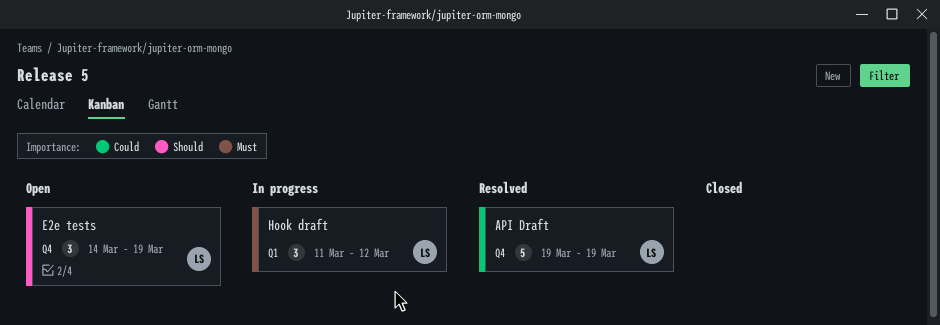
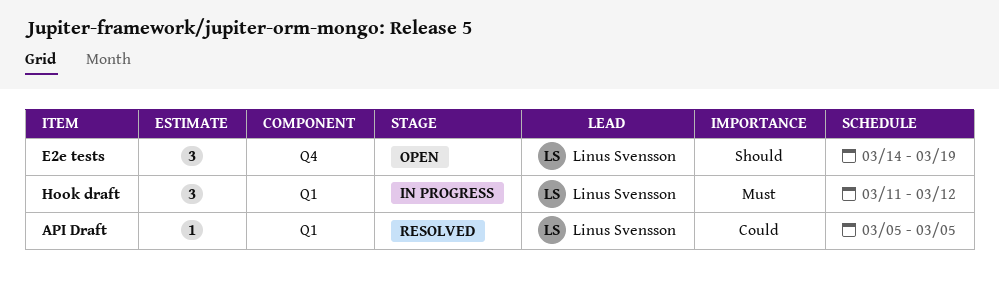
API Draft, label: Q4 -> Q1
API Draft, estimate: 5 -> 1
API Draft, start: Mar 19 -> Mar 5
API Draft, due: Mar 19 -> Mar 5

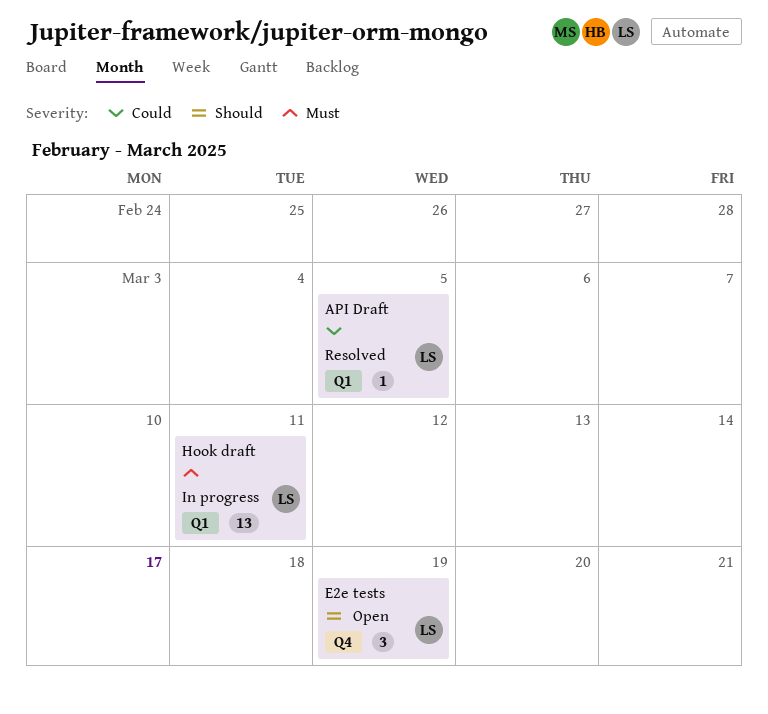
Hook draft, estimate: 3 -> 13
Hook draft, due: Mar 12 -> Mar 11

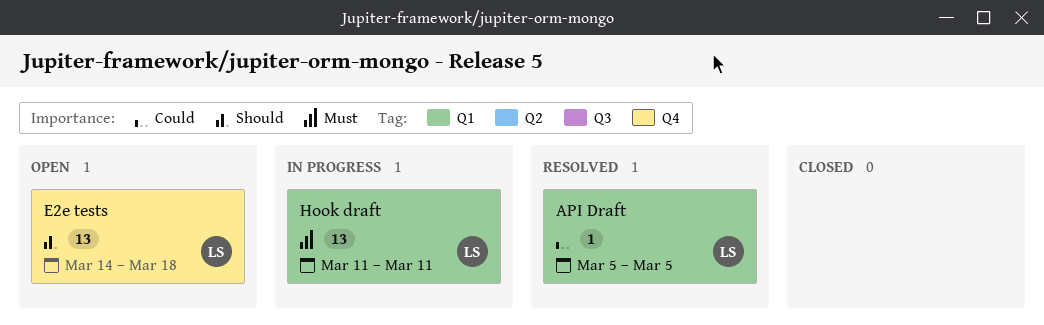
E2e tests, estimate: 3 -> 13
E2e tests, due: Mar 19 -> Mar 18

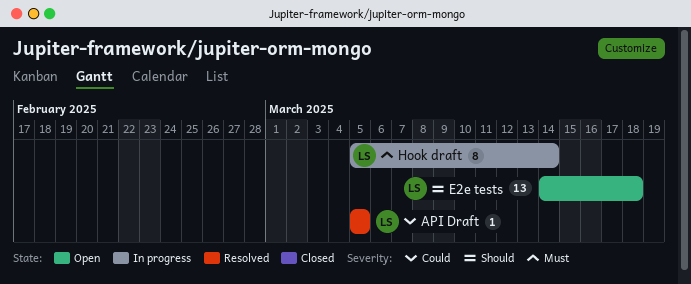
Hook draft, estimate: 13 -> 8
Hook draft, start: Mar 11 -> Mar 5
Hook draft, due: Mar 11 -> Mar 14

